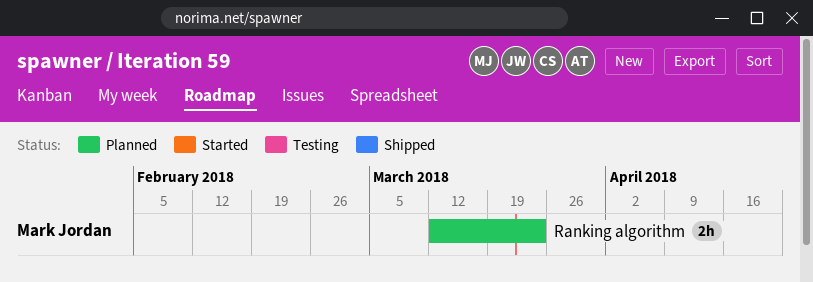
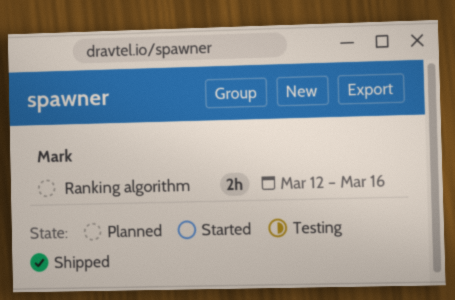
Ranking algorithm, due: Mar 23 -> Mar 16

